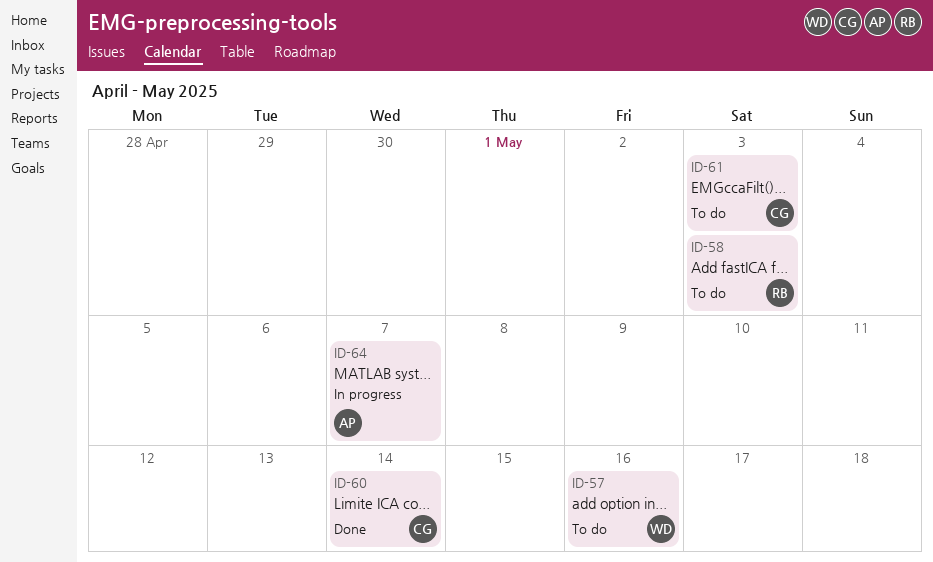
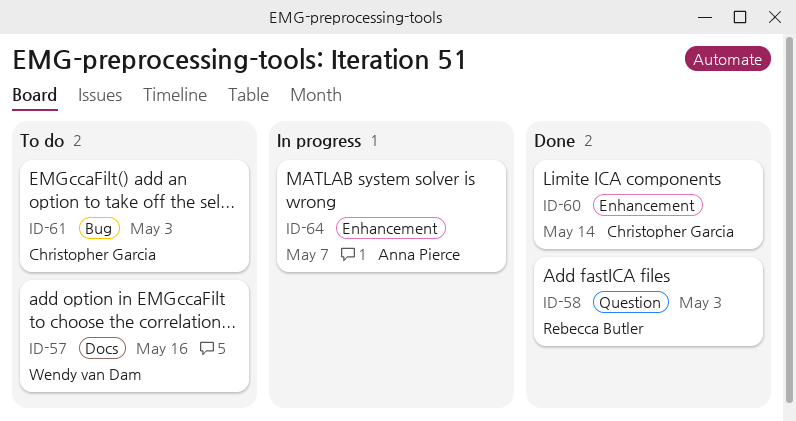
ID-58, status: To do -> Done

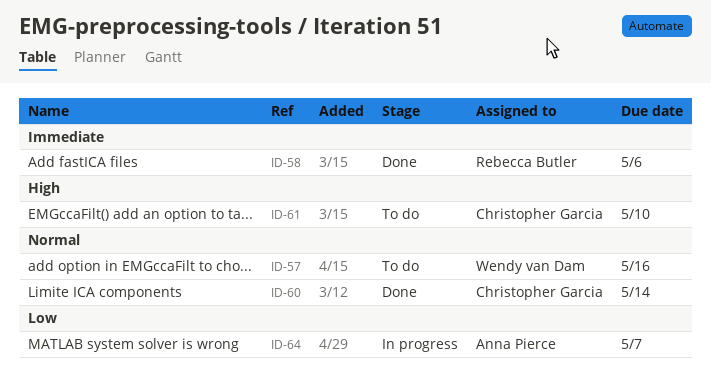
ID-58, due: May 3 -> May 6
ID-61, due: May 3 -> May 10

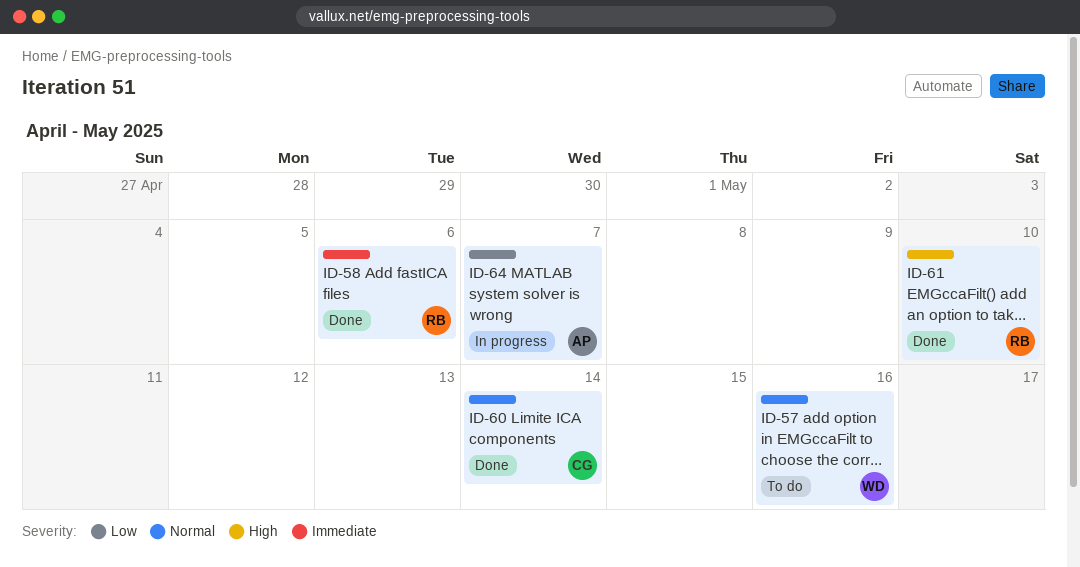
ID-61, status: To do -> Done
ID-61, owner: Christopher Garcia -> Rebecca Butler

